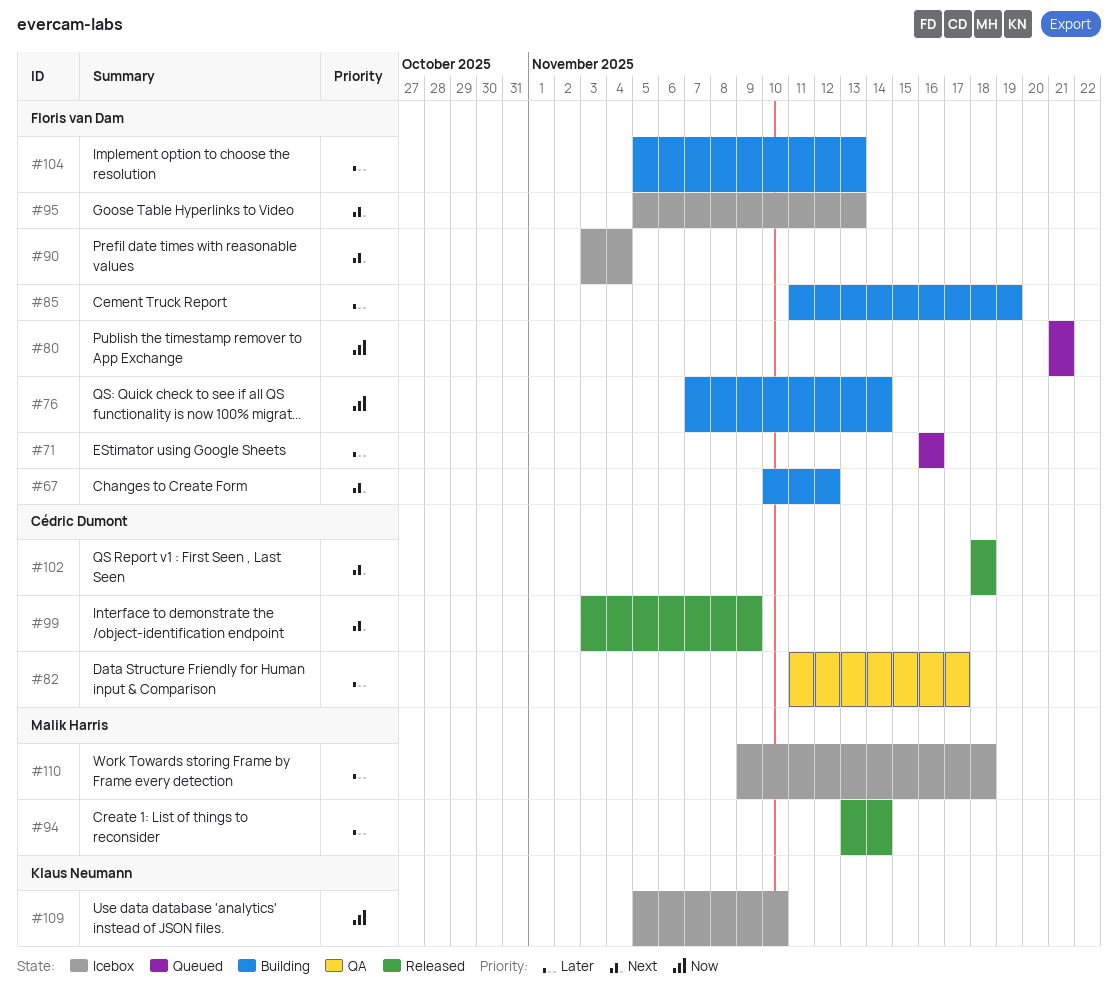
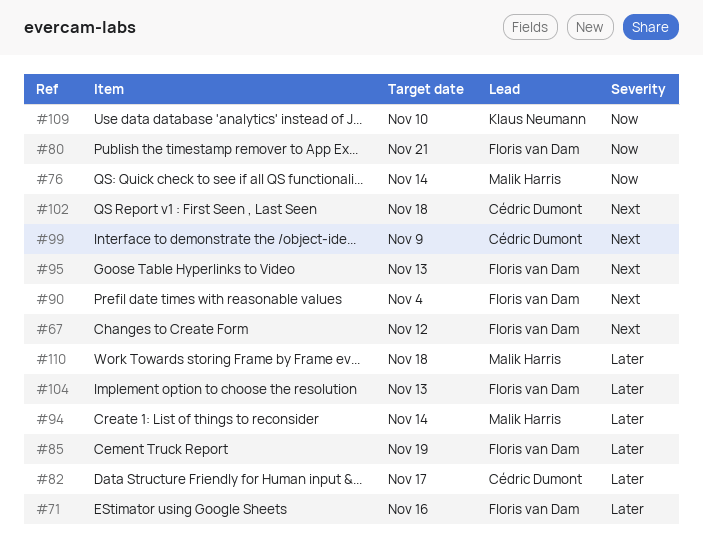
#76, owner: Floris van Dam -> Malik Harris

